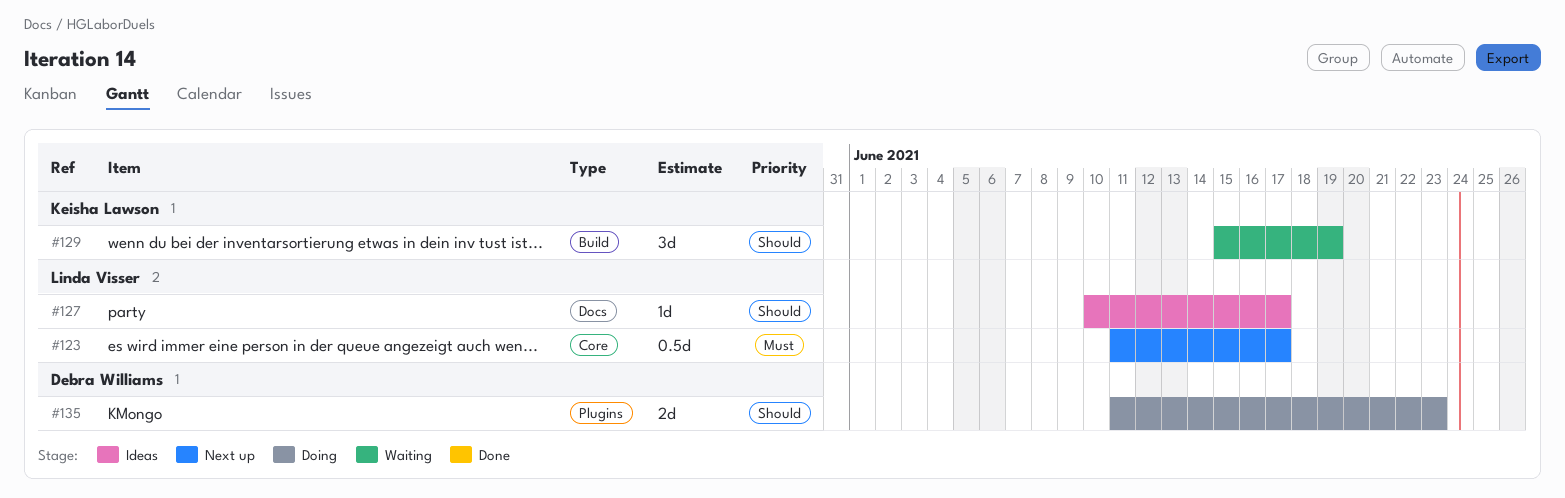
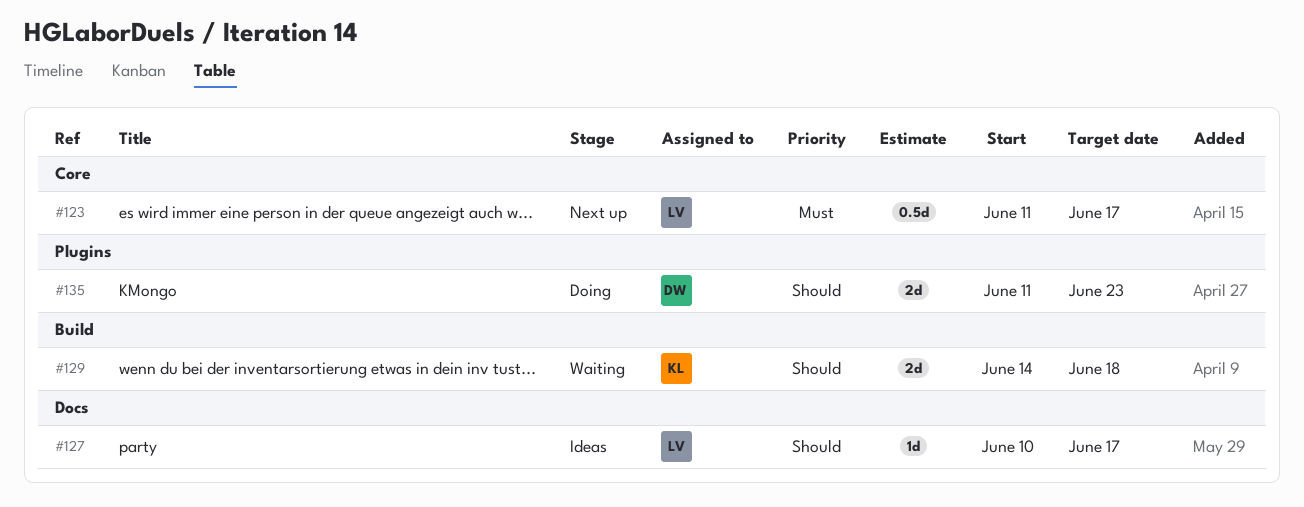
#129, estimate: 3d -> 2d
#129, start: Jun 15 -> Jun 14
#129, due: Jun 19 -> Jun 18

